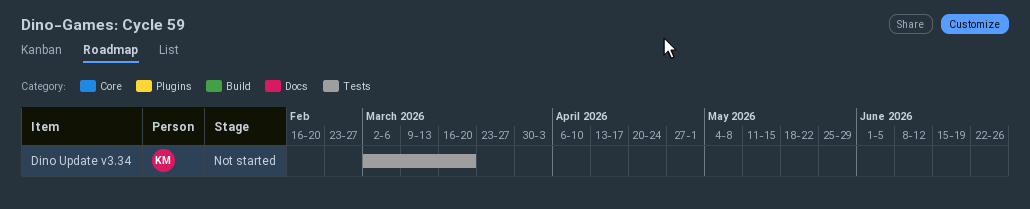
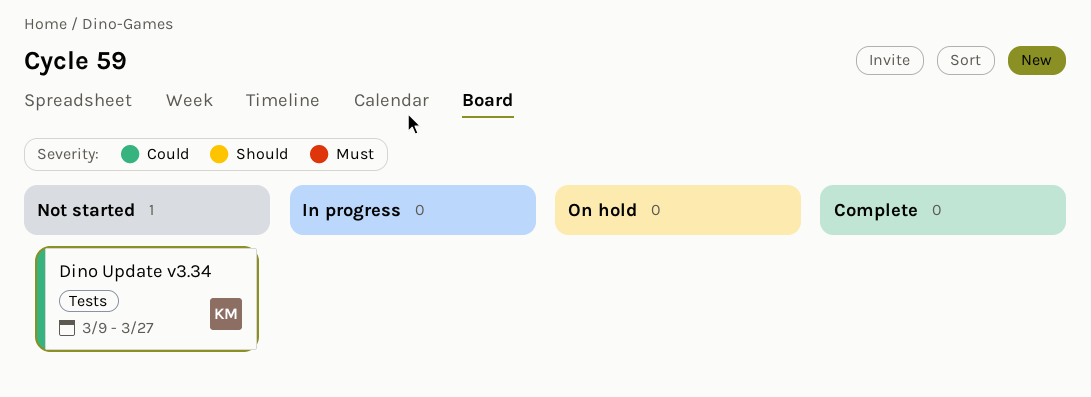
Dino Update v3.34, start: Mar 2 -> Mar 9
Dino Update v3.34, due: Mar 20 -> Mar 27

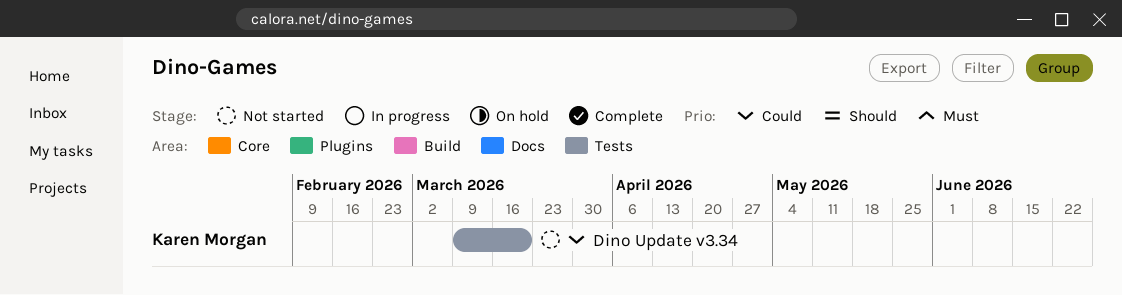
Dino Update v3.34, due: Mar 27 -> Mar 20

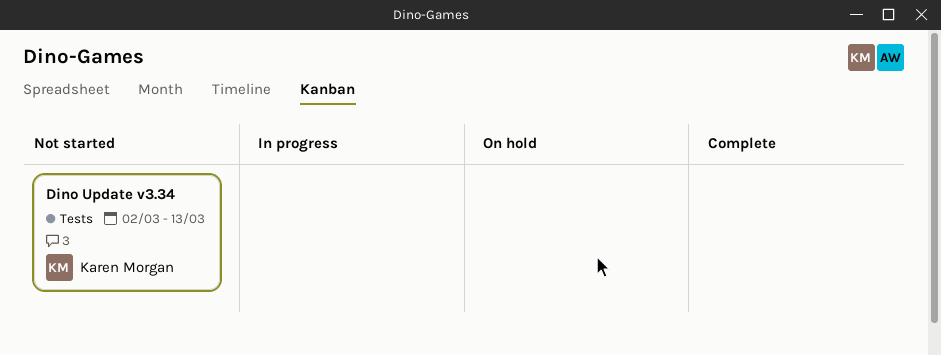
Dino Update v3.34, start: Mar 9 -> Mar 2
Dino Update v3.34, due: Mar 20 -> Mar 13

